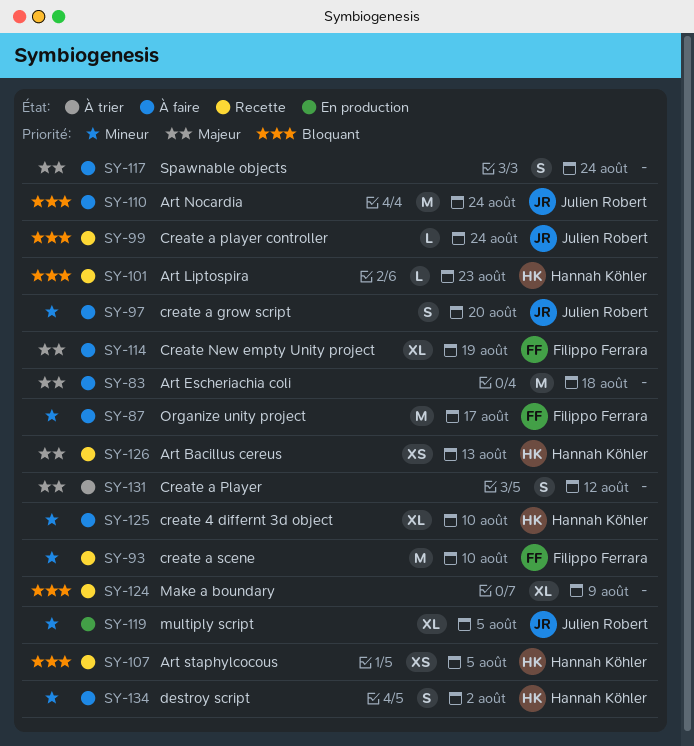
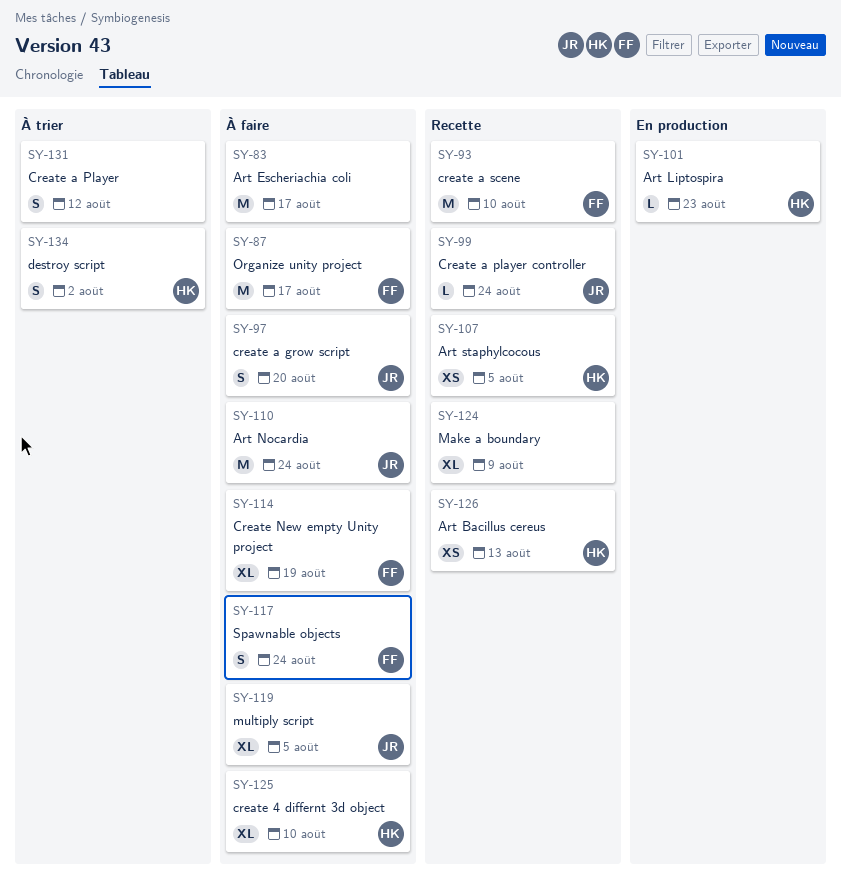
SY-83, due: Aug 18 -> Aug 17
SY-101, status: Recette -> En production
SY-117, owner: none -> Filippo Ferrara
SY-119, status: En production -> À faire
SY-134, status: À faire -> À trier

